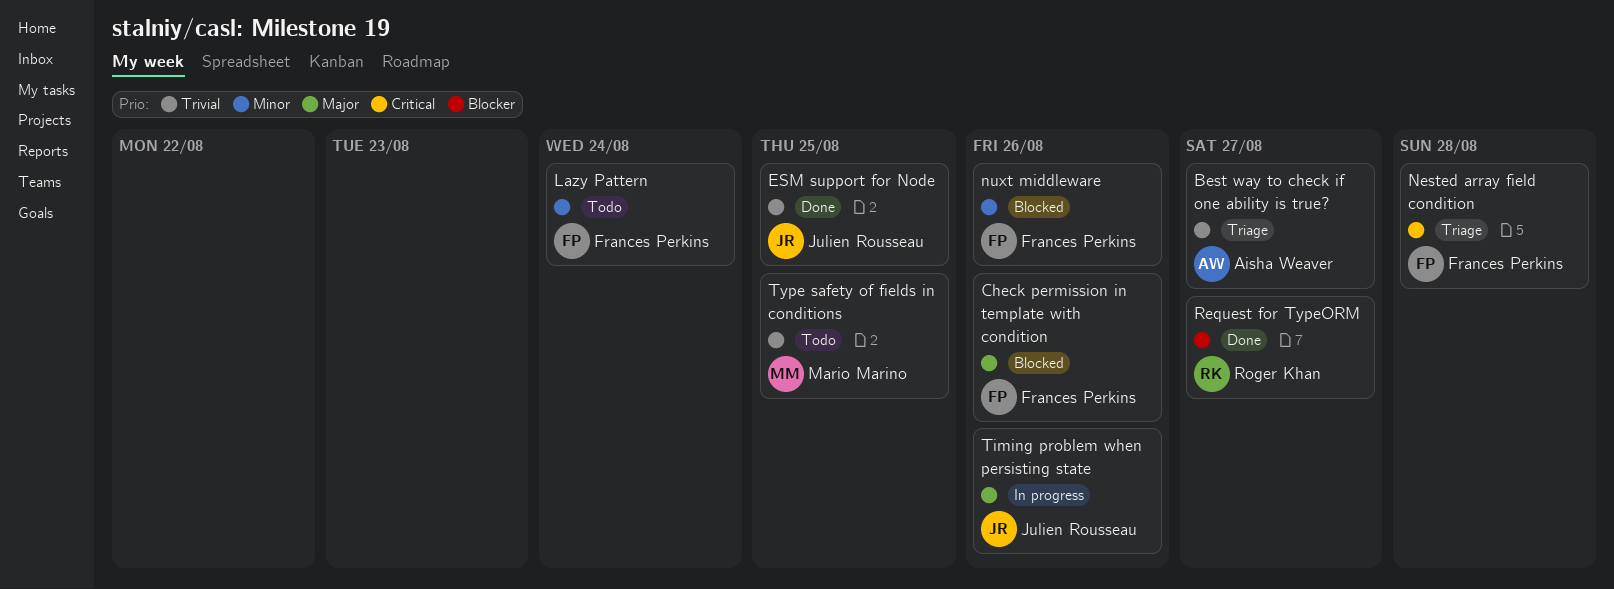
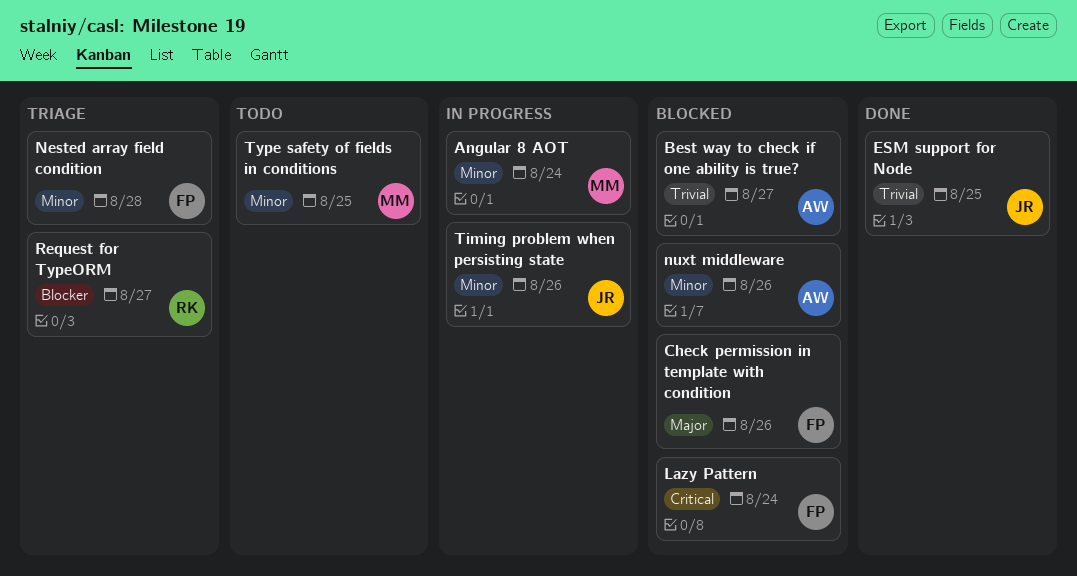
Angular 8 AOT: none -> present
Best way to check if one ability is true?, status: Triage -> Blocked
Lazy Pattern, status: Todo -> Blocked
Lazy Pattern, priority: Minor -> Critical
Nested array field condition, priority: Critical -> Minor
nuxt middleware, owner: Frances Perkins -> Aisha Weaver
Request for TypeORM, status: Done -> Triage
Timing problem when persisting state, priority: Major -> Minor
Type safety of fields in conditions, priority: Trivial -> Minor

